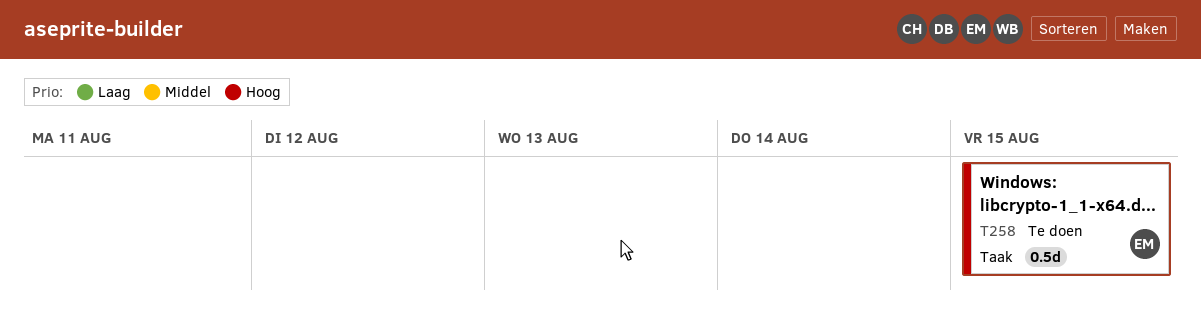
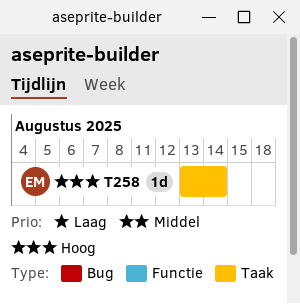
T258, estimate: 0.5d -> 1d
T258, due: Aug 15 -> Aug 14

